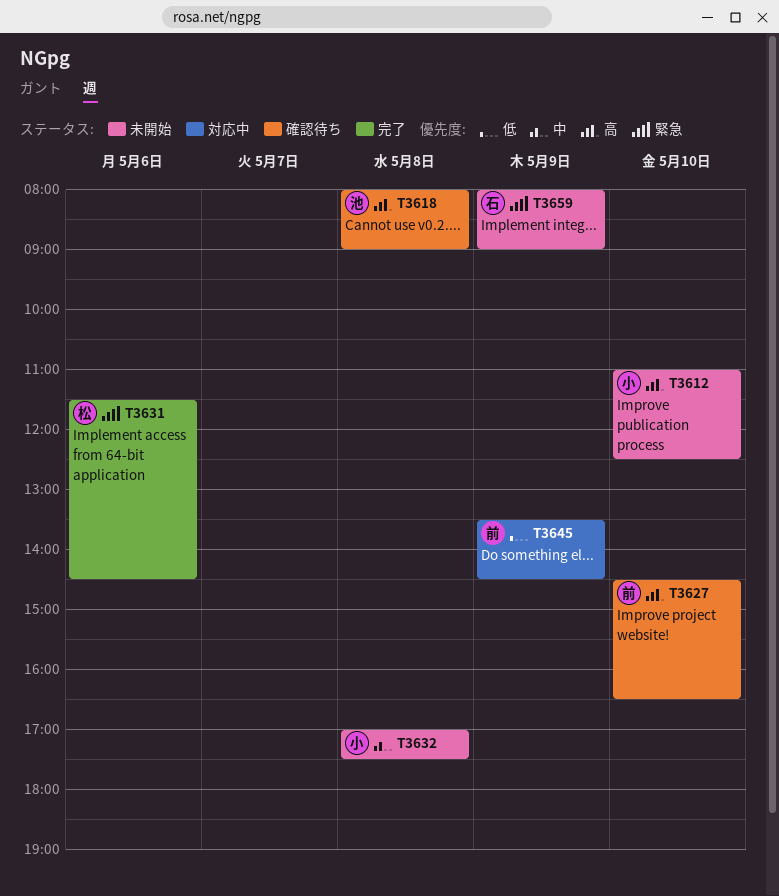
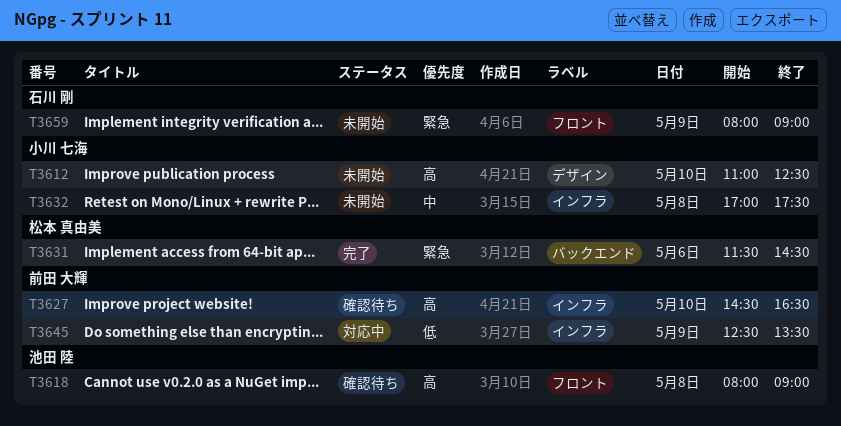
T3645, begins: 13:30 -> 12:30
T3645, ends: 14:30 -> 13:30

